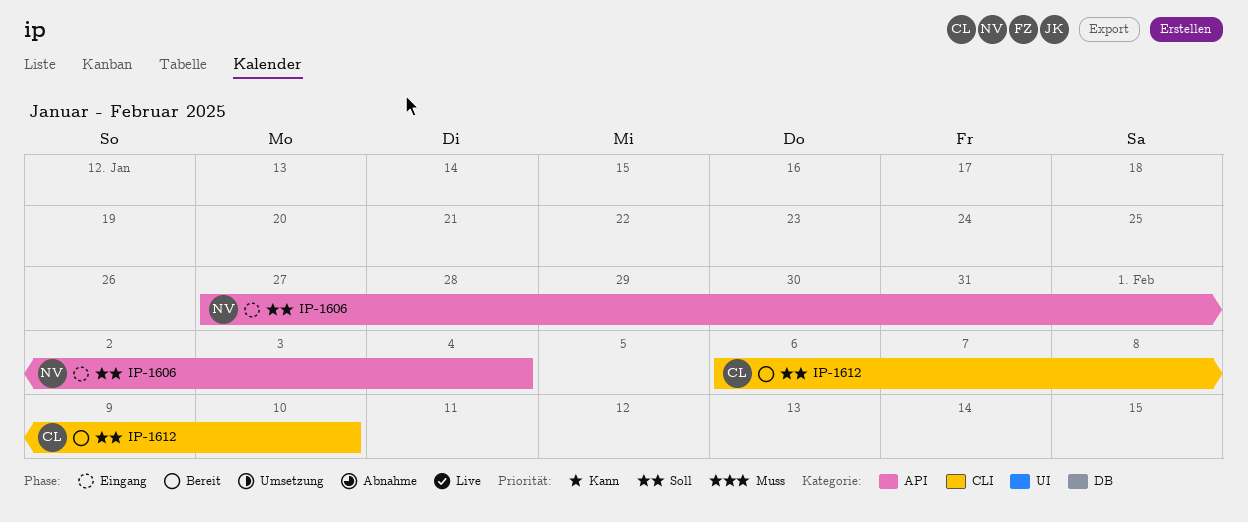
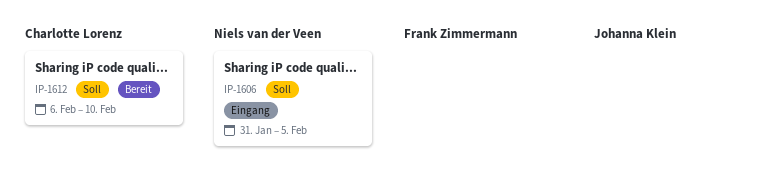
IP-1606, start: Jan 27 -> Jan 31
IP-1606, due: Feb 4 -> Feb 5

